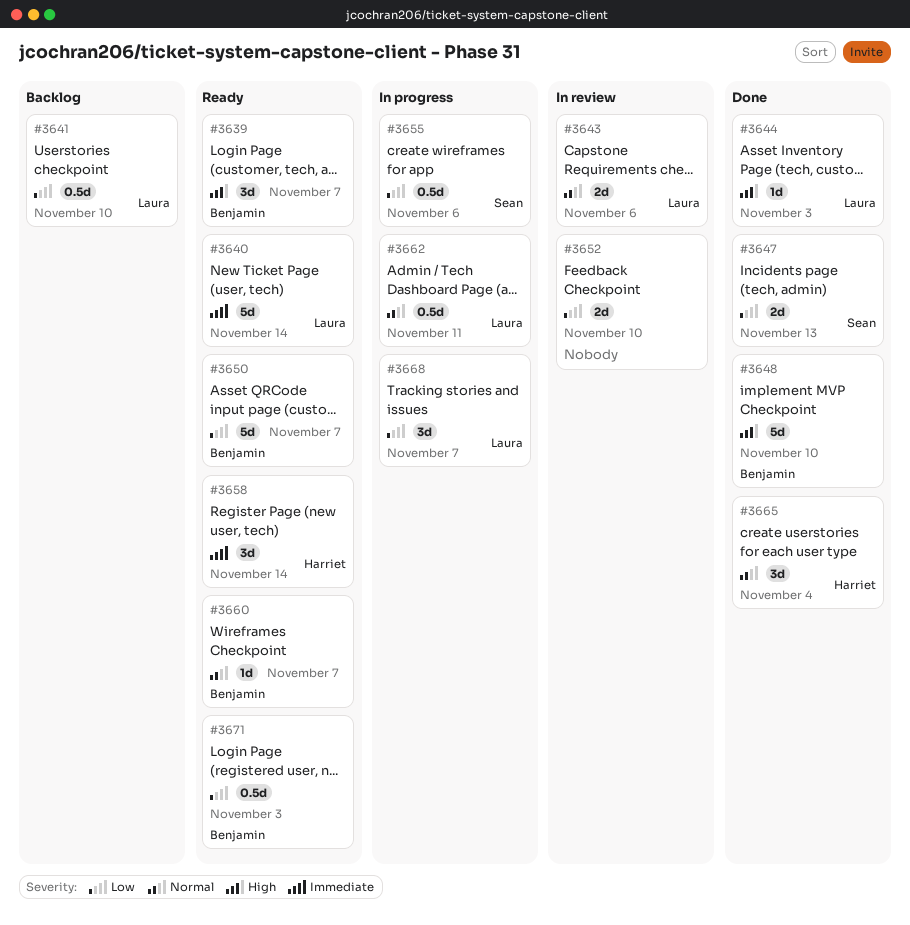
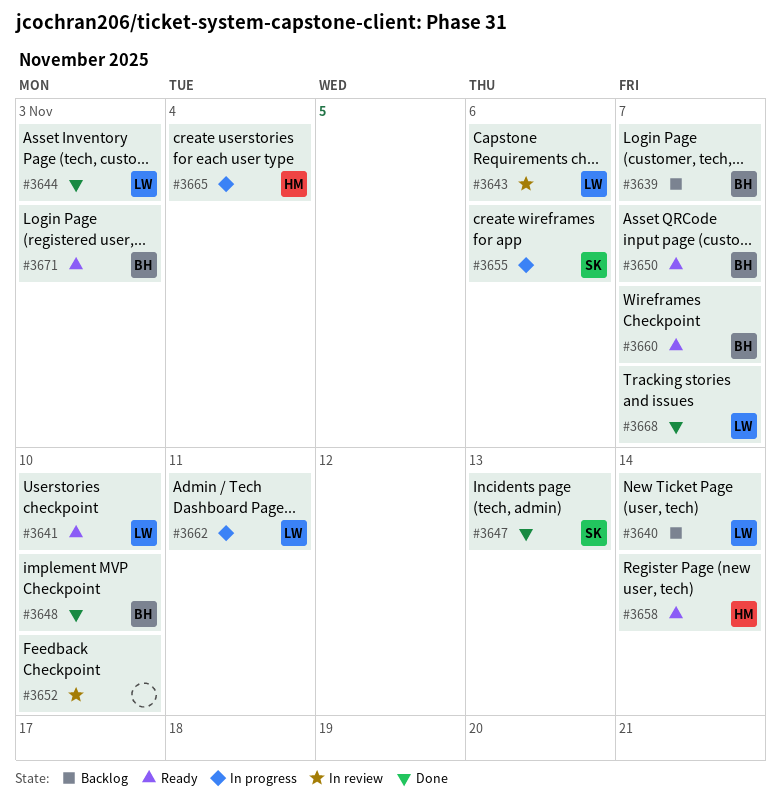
#3639, status: Ready -> Backlog
#3640, status: Ready -> Backlog
#3641, status: Backlog -> Ready
#3665, status: Done -> In progress
#3668, status: In progress -> Done

